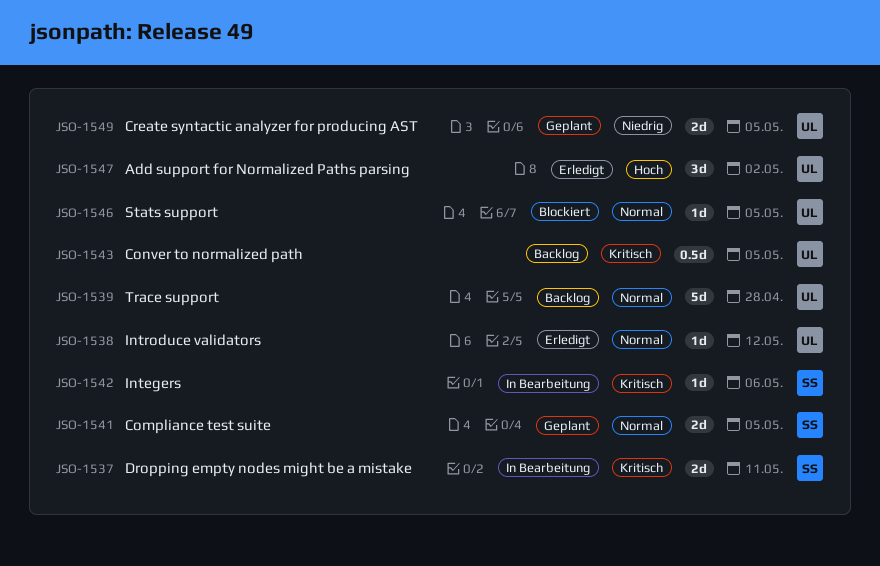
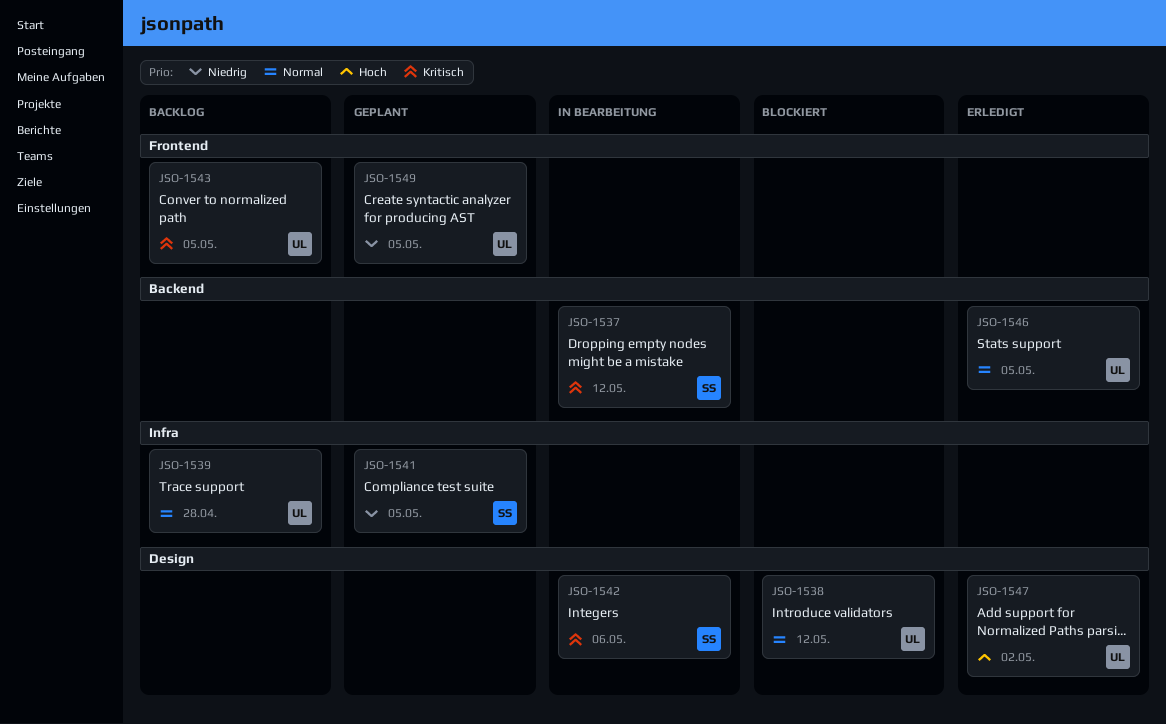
JSO-1537, due: May 11 -> May 12
JSO-1538, status: Erledigt -> Blockiert
JSO-1541, priority: Normal -> Niedrig
JSO-1546, status: Blockiert -> Erledigt

